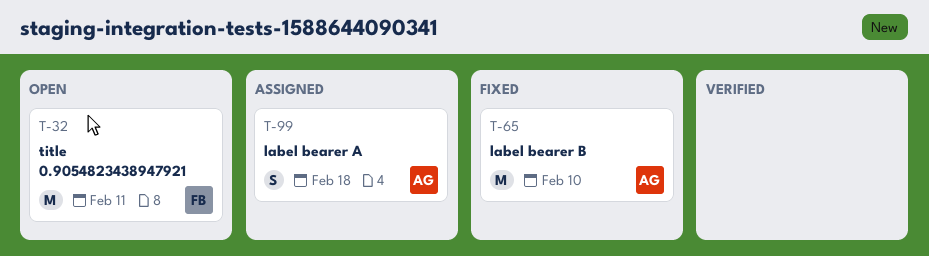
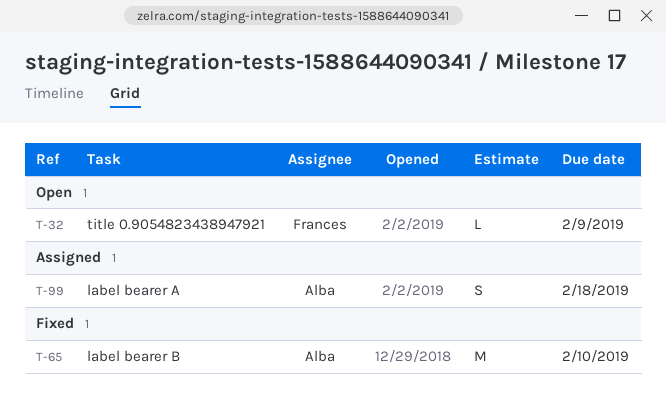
T-32, estimate: M -> L
T-32, due: Feb 11 -> Feb 9

